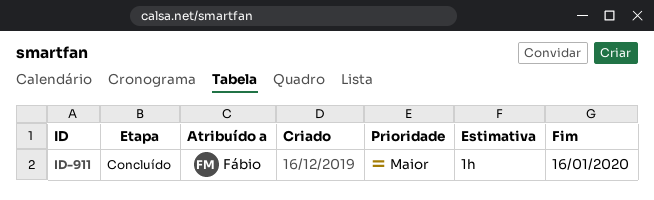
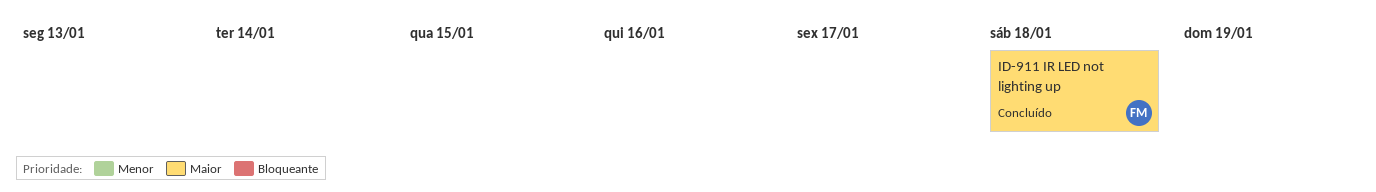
ID-911, due: Jan 16 -> Jan 18

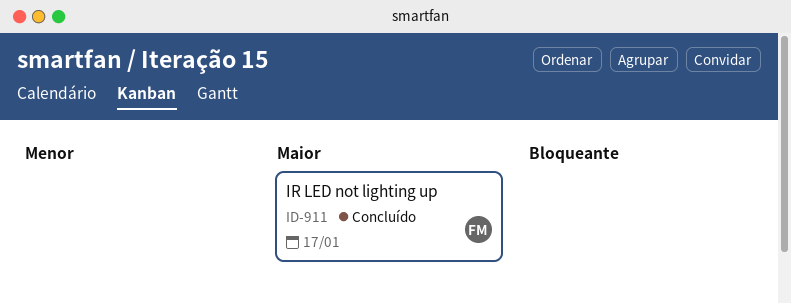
ID-911, due: Jan 18 -> Jan 17

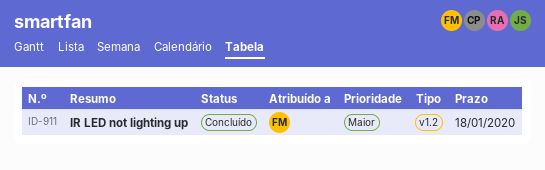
ID-911, due: Jan 17 -> Jan 18

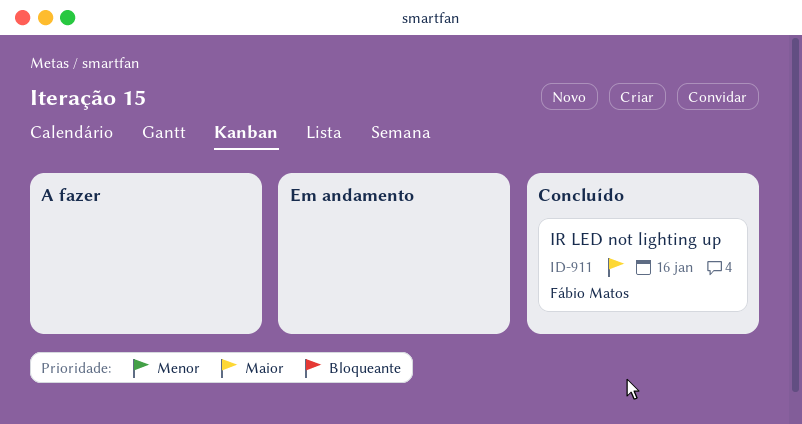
ID-911, due: Jan 18 -> Jan 16

